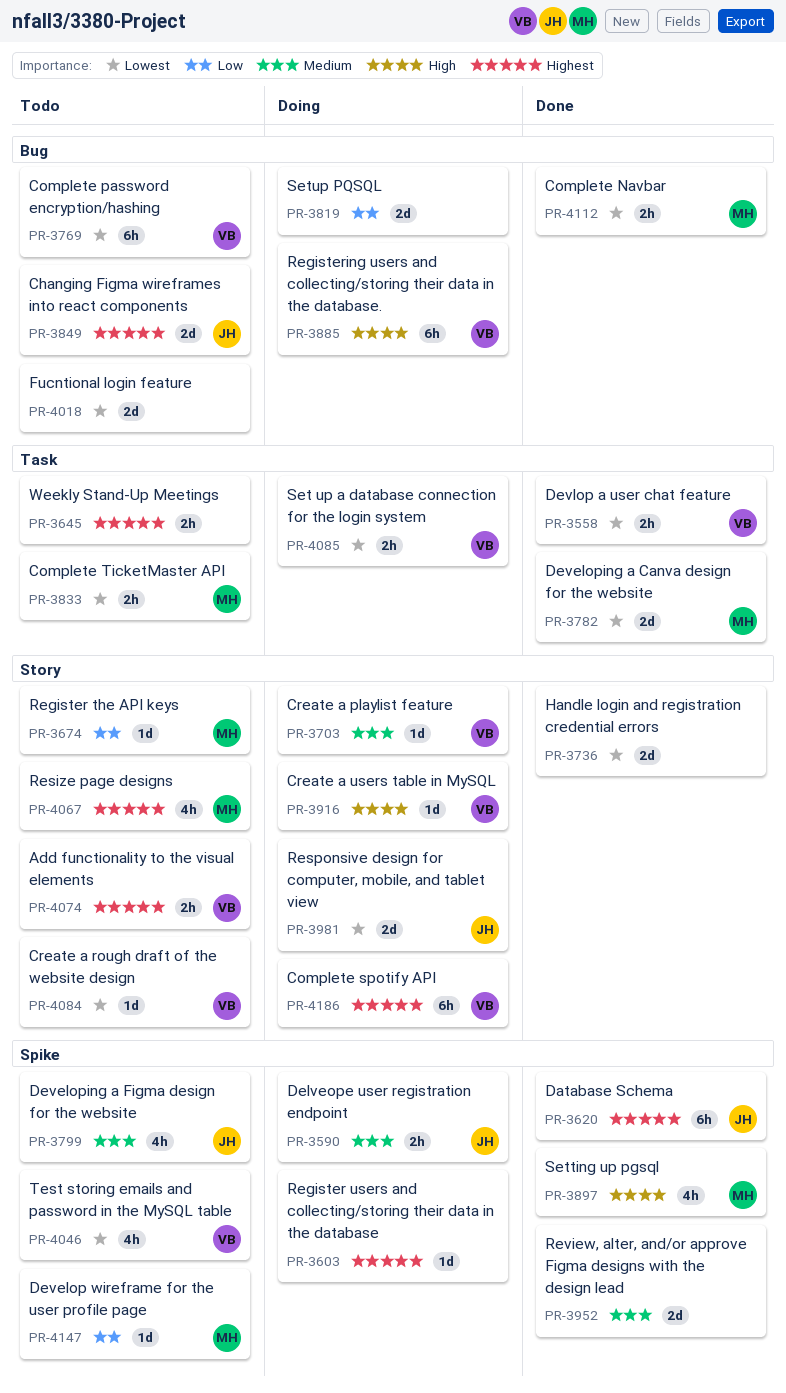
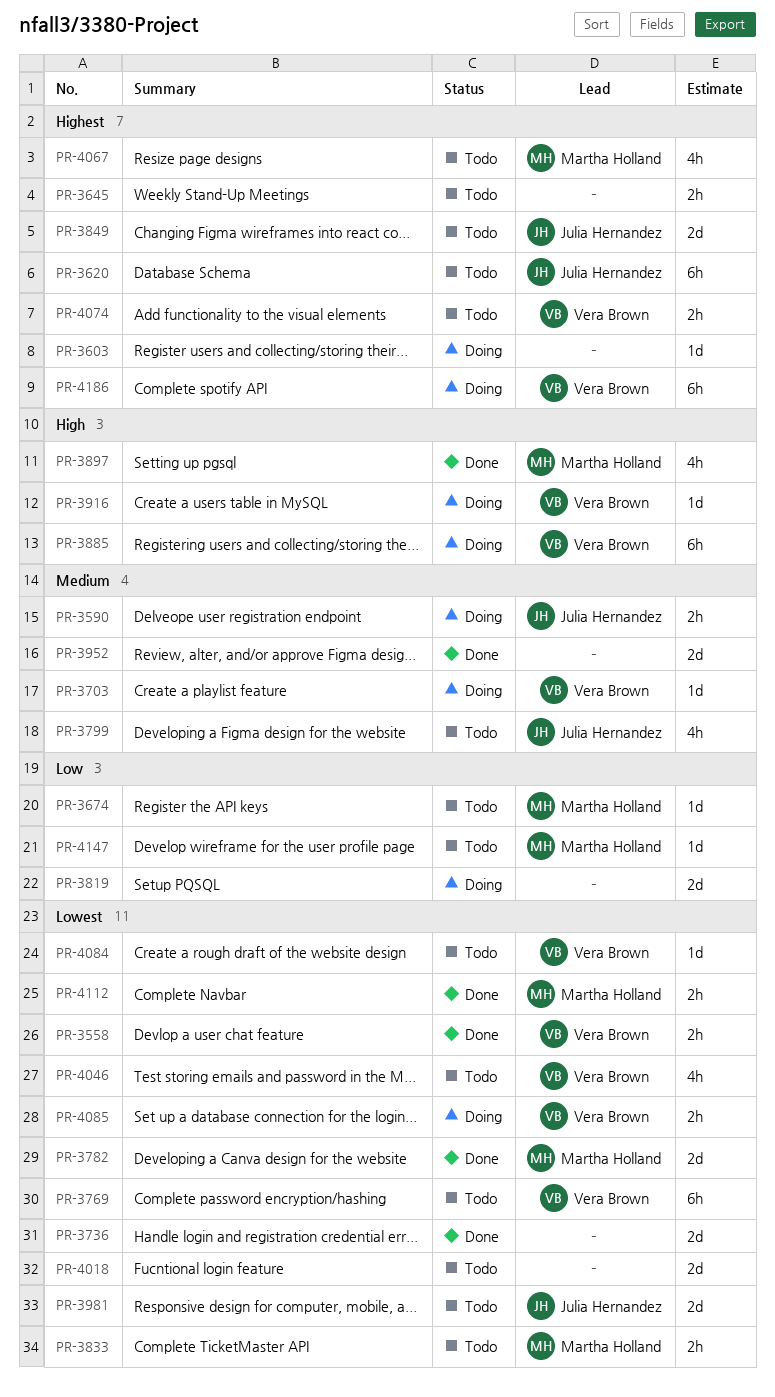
PR-3620, status: Done -> Todo
PR-3981, status: Doing -> Todo

